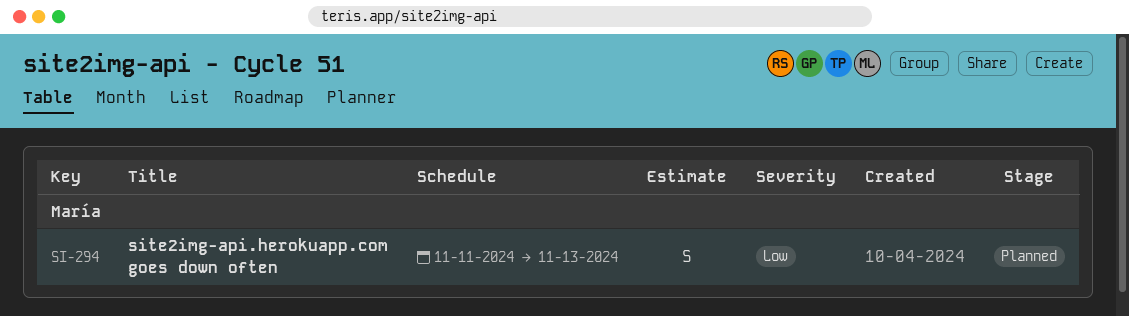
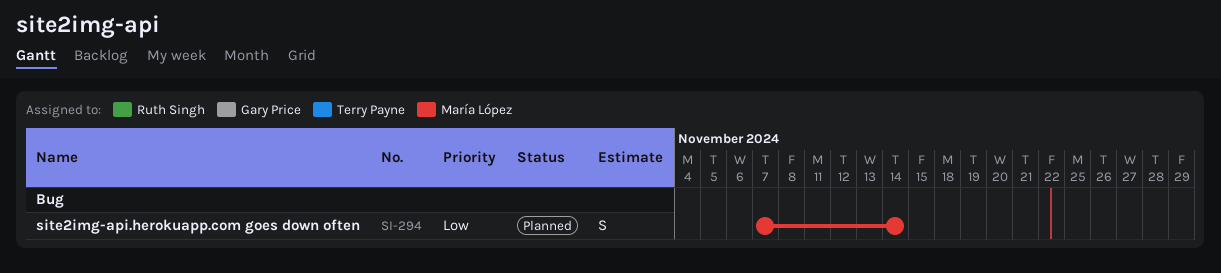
SI-294, start: Nov 11 -> Nov 7
SI-294, due: Nov 13 -> Nov 14

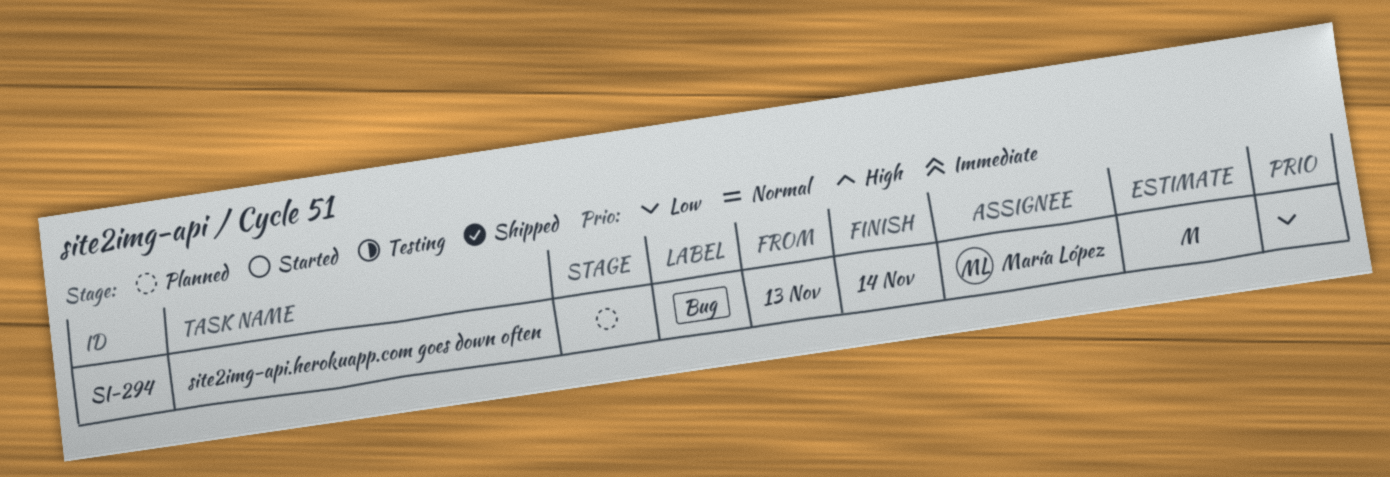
SI-294, estimate: S -> M
SI-294, start: Nov 7 -> Nov 13

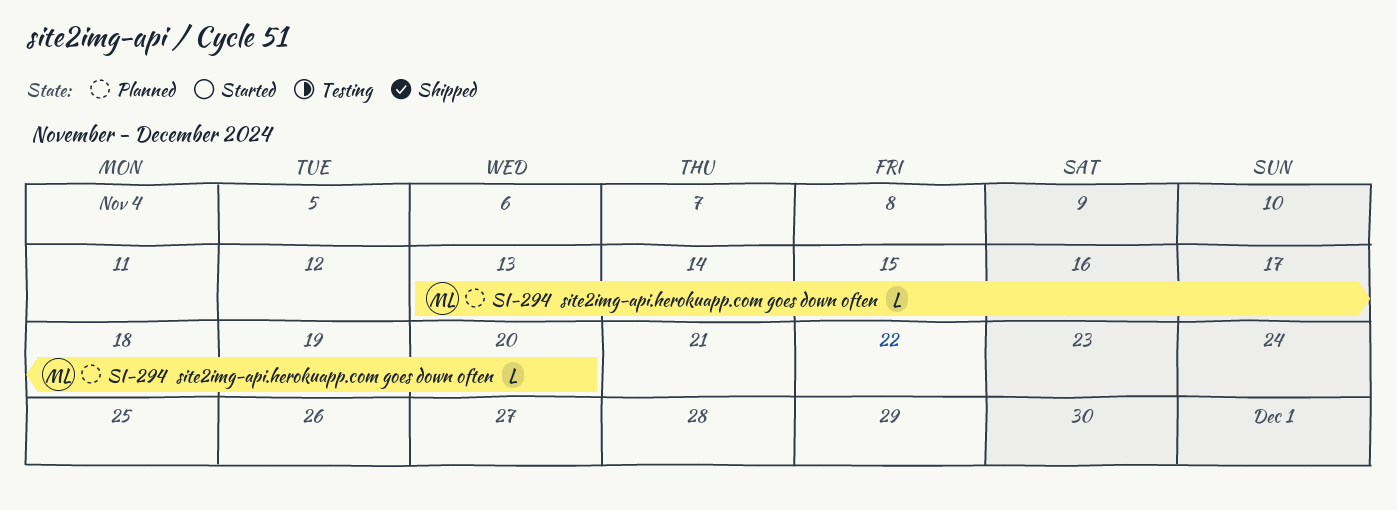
SI-294, estimate: M -> L
SI-294, due: Nov 14 -> Nov 20

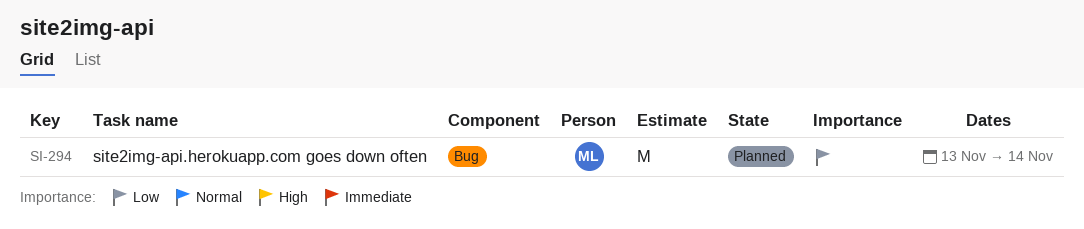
SI-294, estimate: L -> M
SI-294, due: Nov 20 -> Nov 14

